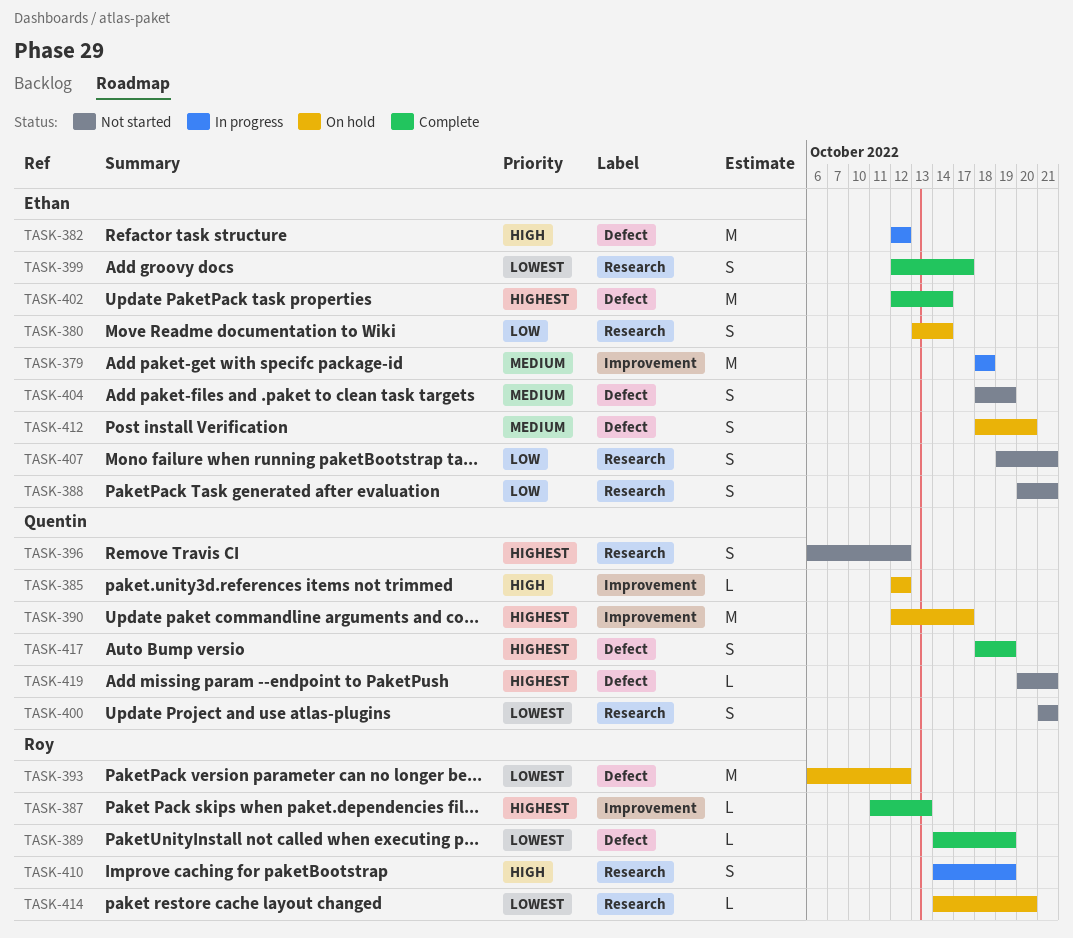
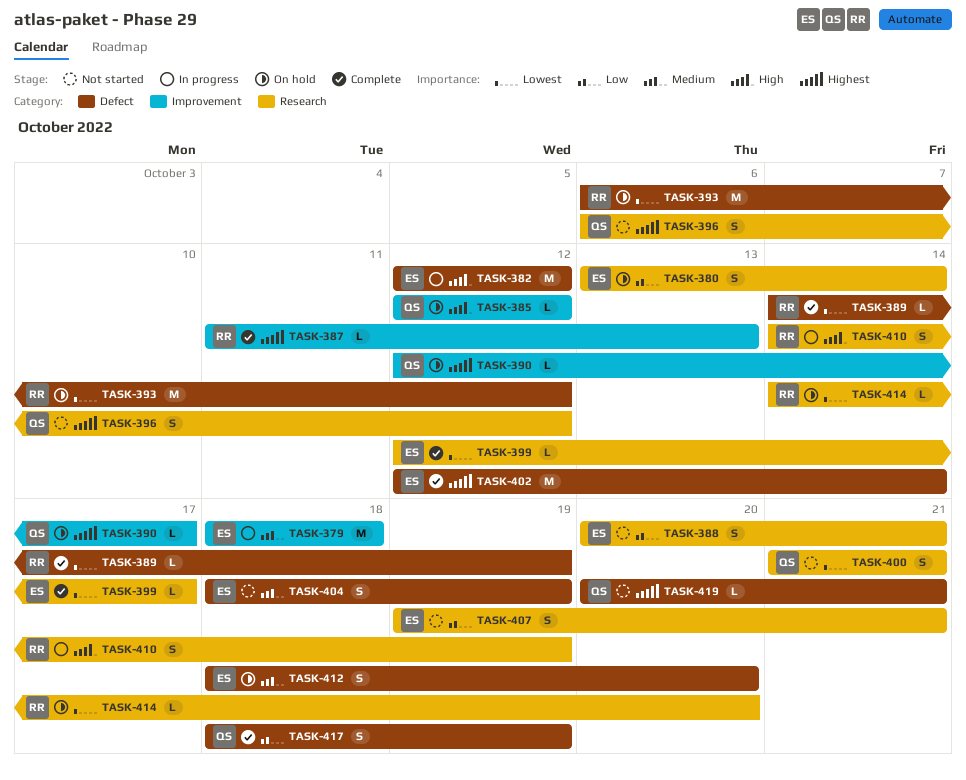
TASK-390, estimate: M -> L
TASK-399, estimate: S -> L
TASK-417, priority: Highest -> Low

